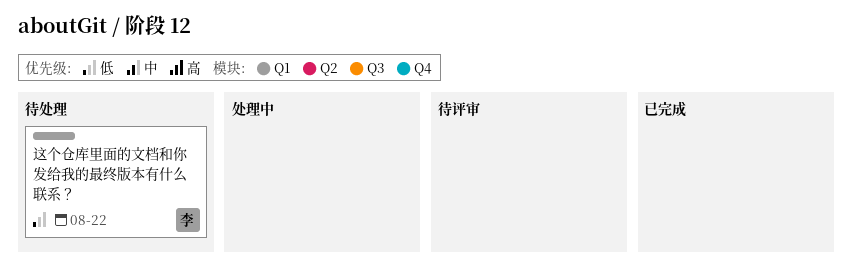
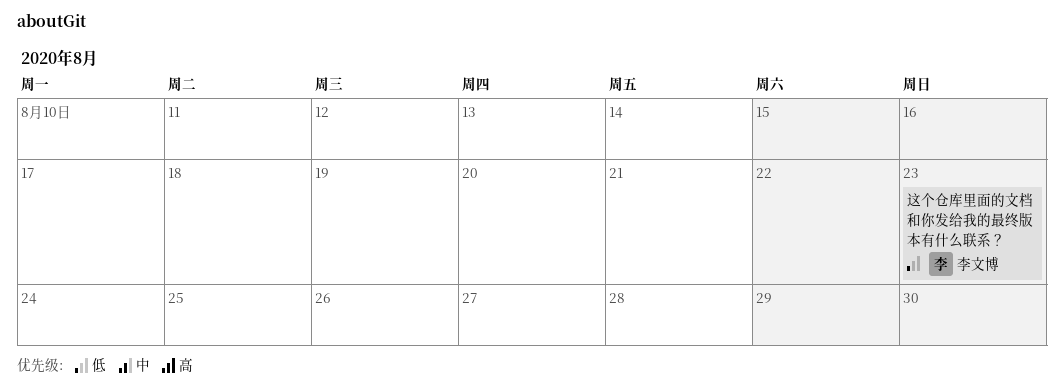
这个仓库里面的文档和你发给我的最终版本有什么联系？, due: Aug 22 -> Aug 23

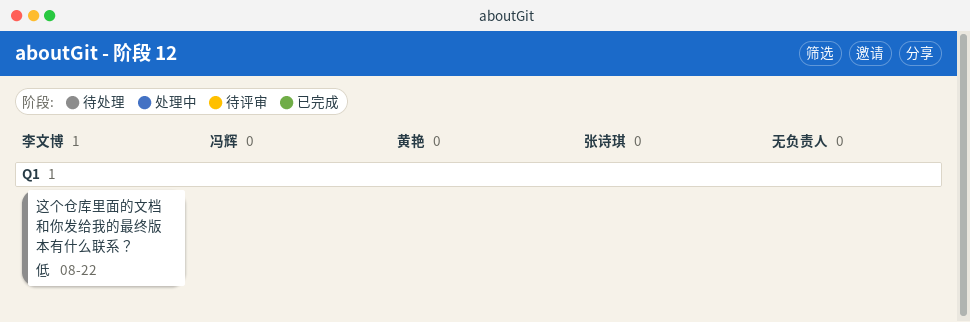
这个仓库里面的文档和你发给我的最终版本有什么联系？, due: Aug 23 -> Aug 22

